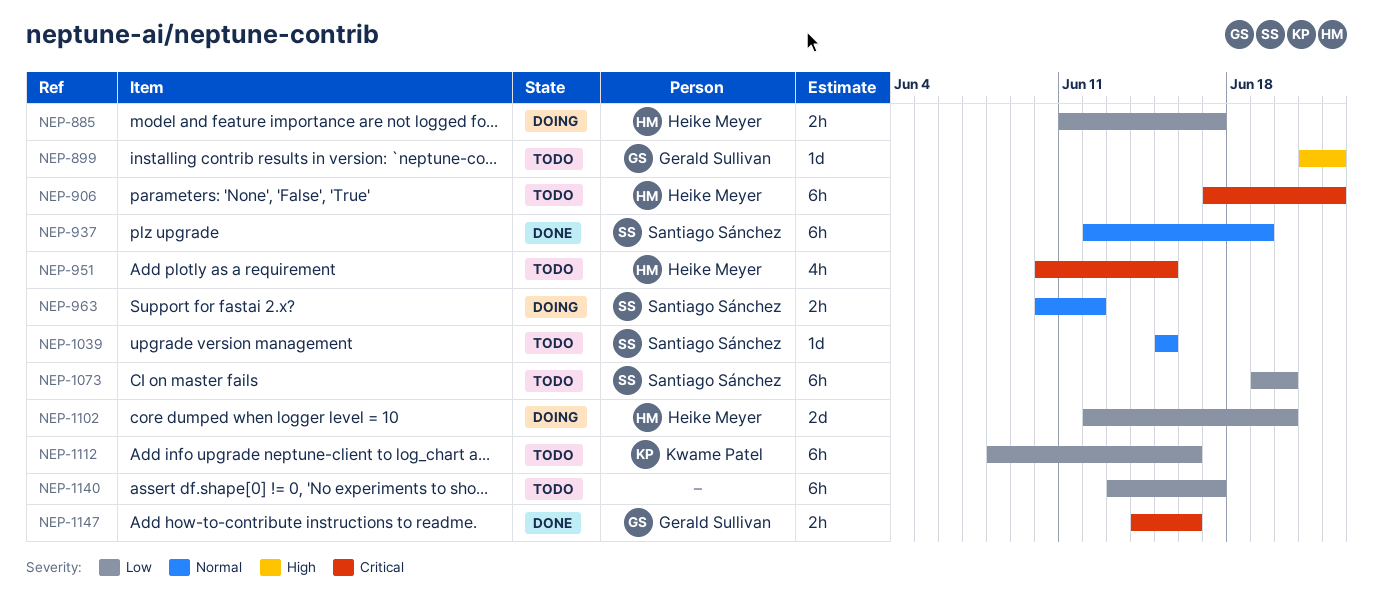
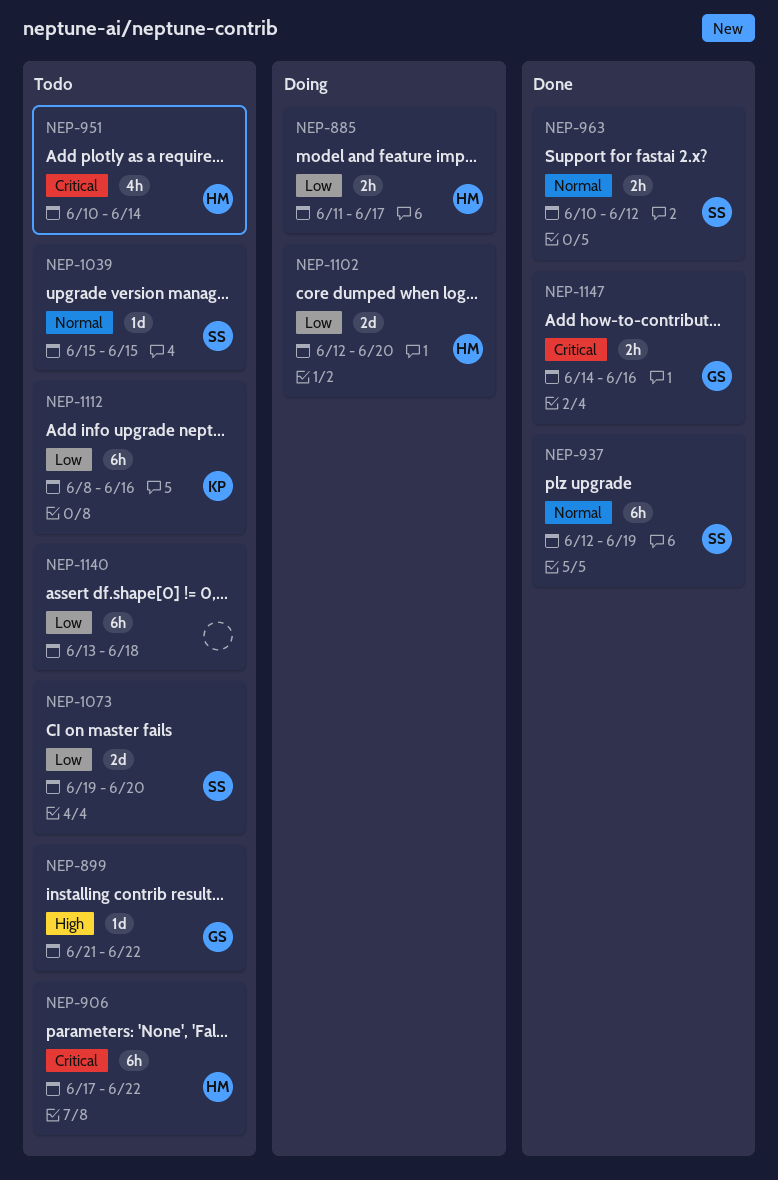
NEP-951, due: Jun 15 -> Jun 14
NEP-963, status: Doing -> Done
NEP-1073, estimate: 6h -> 2d
NEP-1140, due: Jun 17 -> Jun 18

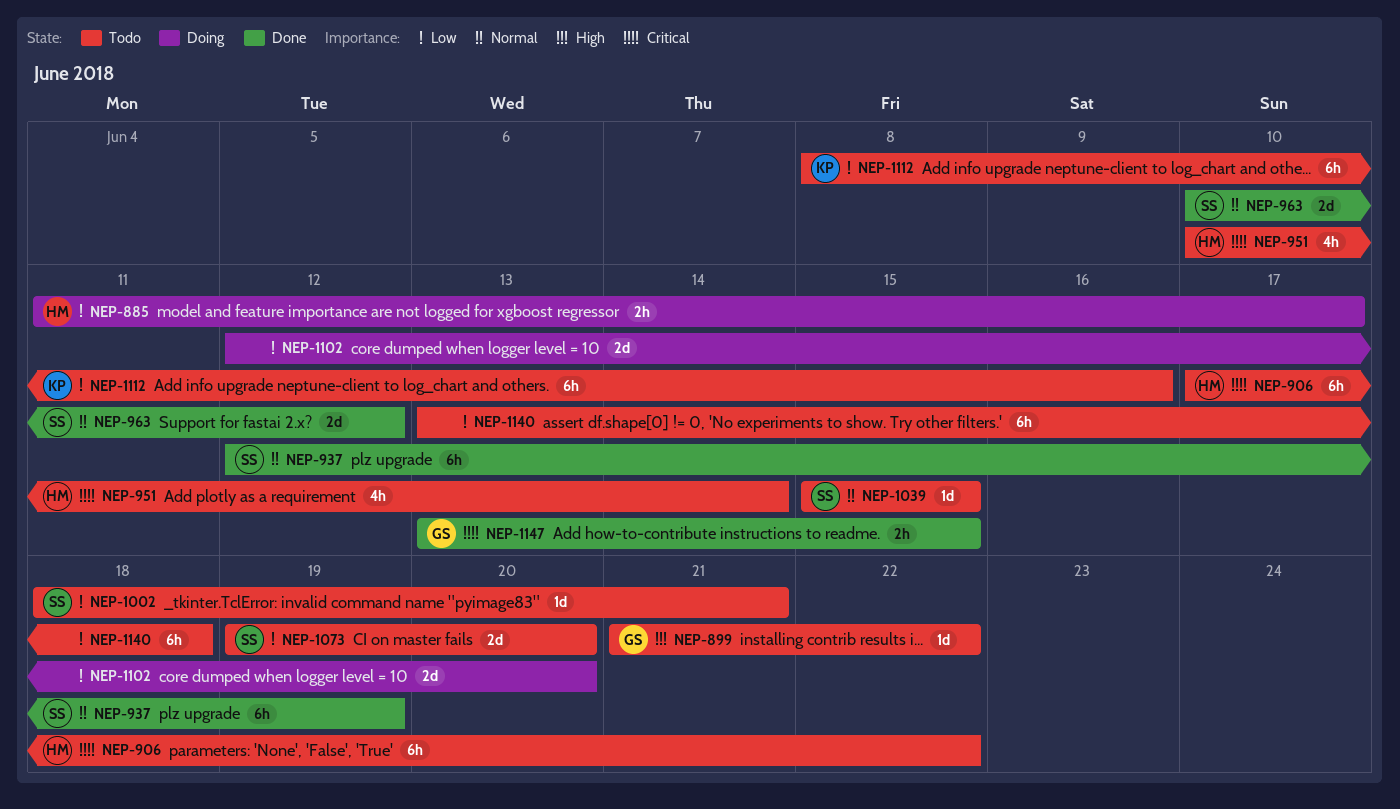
NEP-963, estimate: 2h -> 2d
NEP-1002: none -> present
NEP-1102, owner: HM -> none
NEP-1147, start: Jun 14 -> Jun 13
NEP-1147, due: Jun 16 -> Jun 15

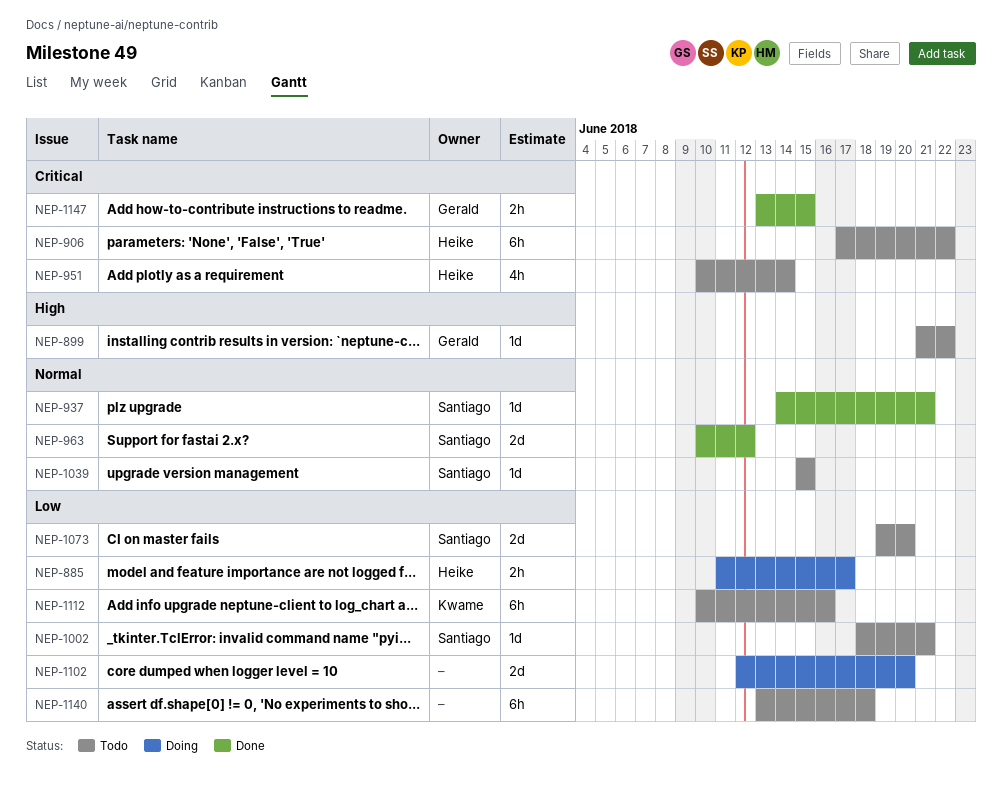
NEP-937, estimate: 6h -> 1d
NEP-937, start: Jun 12 -> Jun 14
NEP-937, due: Jun 19 -> Jun 21
NEP-1112, start: Jun 8 -> Jun 10

